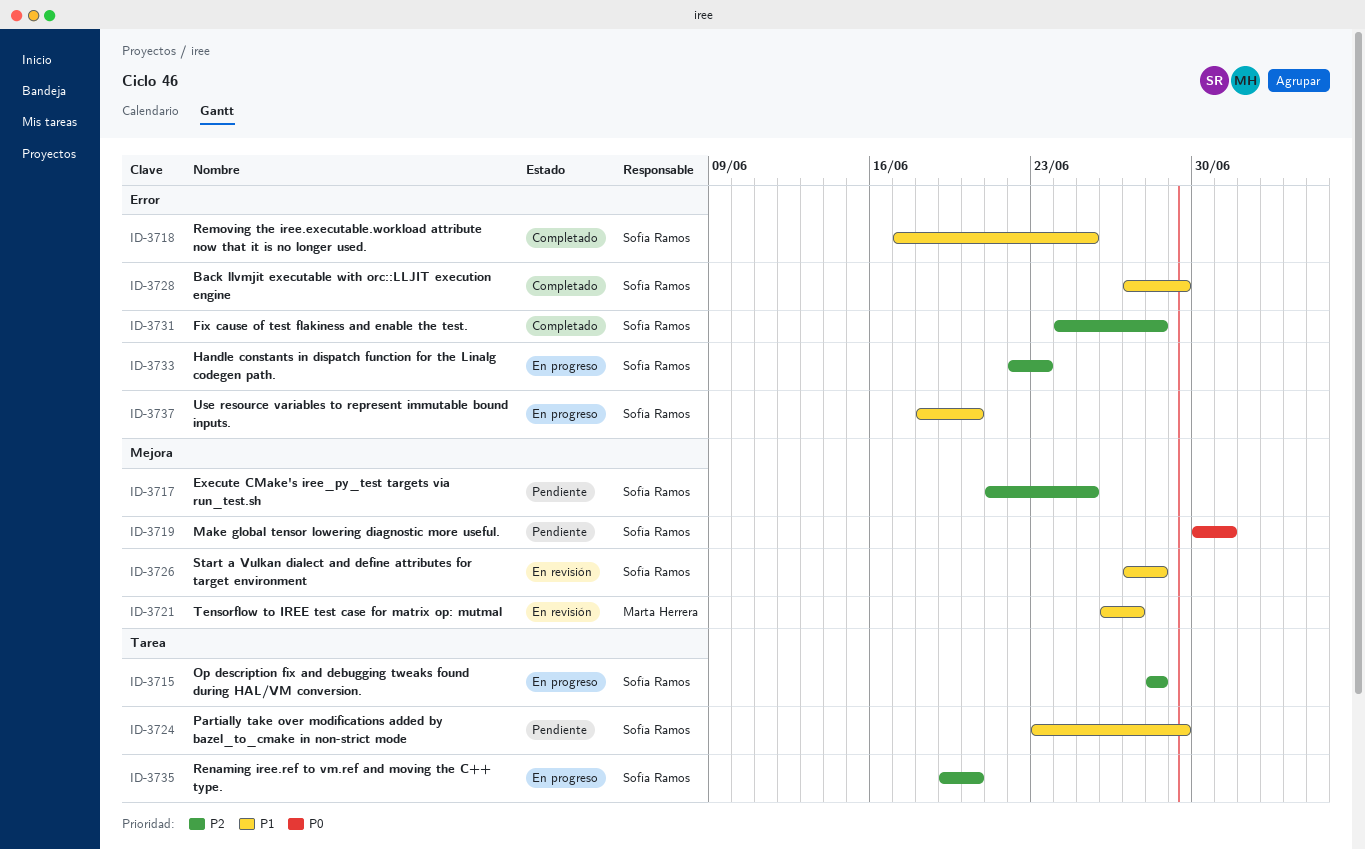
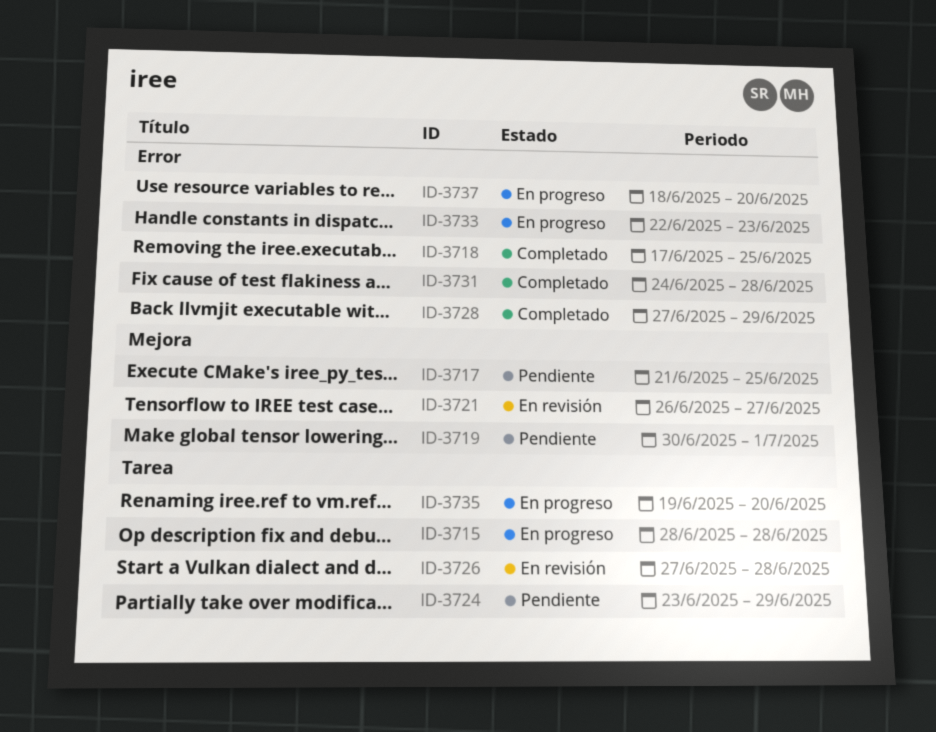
ID-3726, label: Mejora -> Tarea

